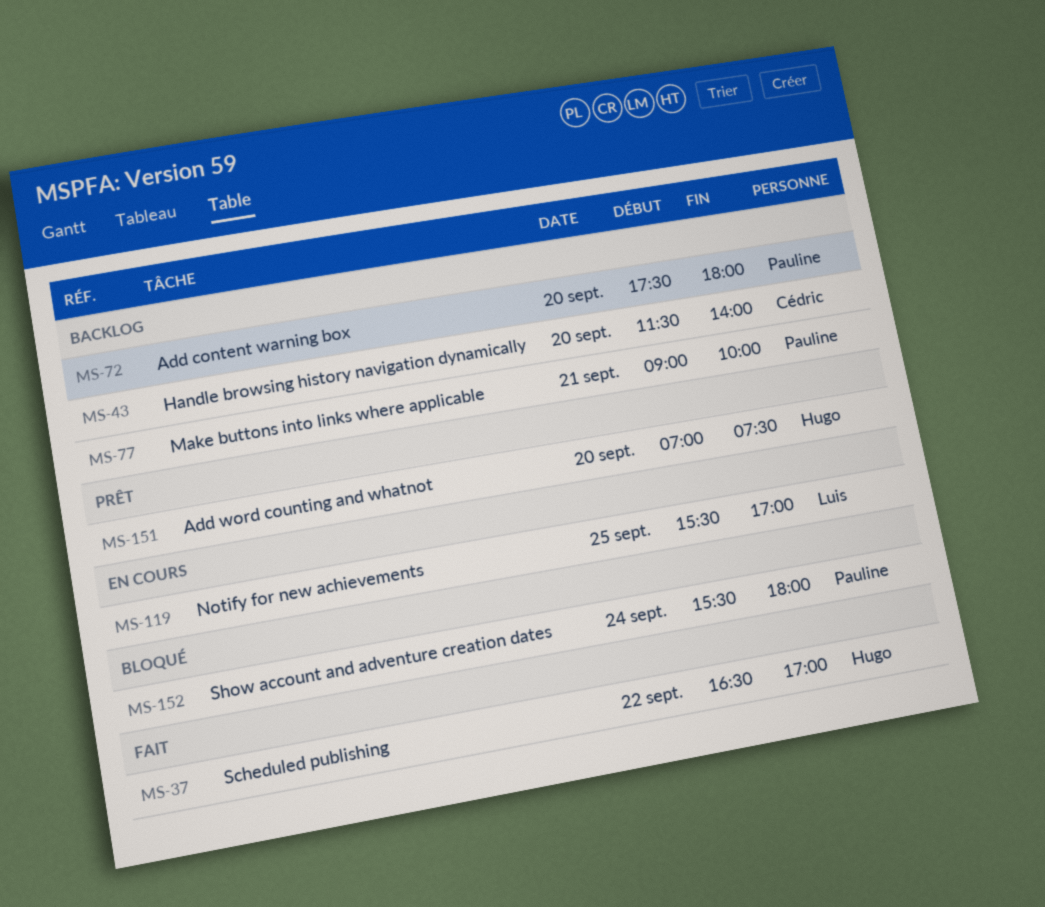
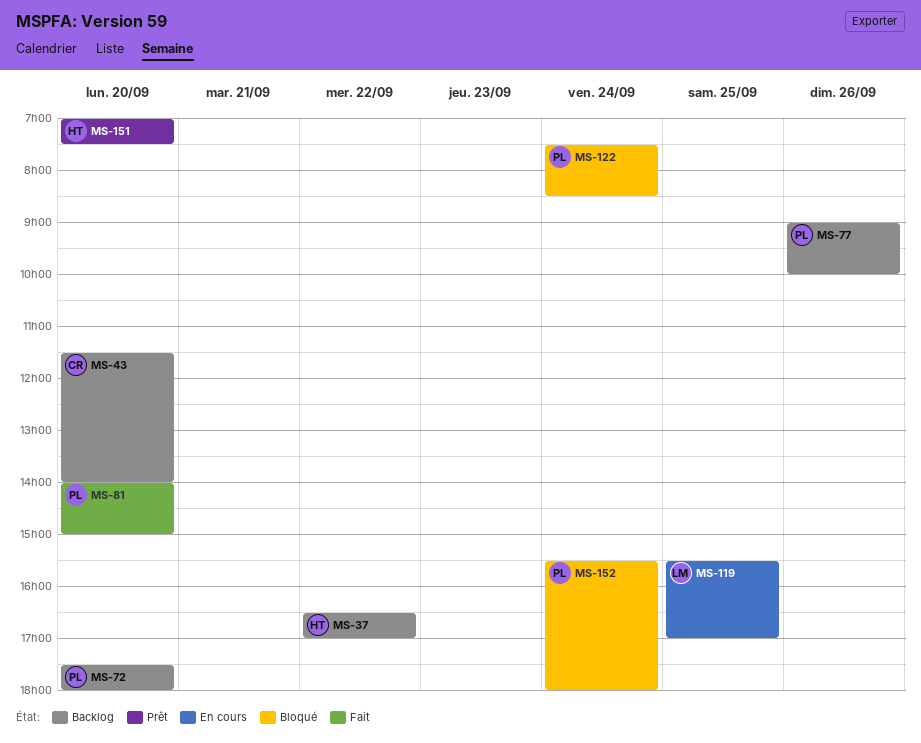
MS-37, status: Fait -> Backlog
MS-77, day: Sep 21 -> Sep 26
MS-81: none -> present
MS-122: none -> present

